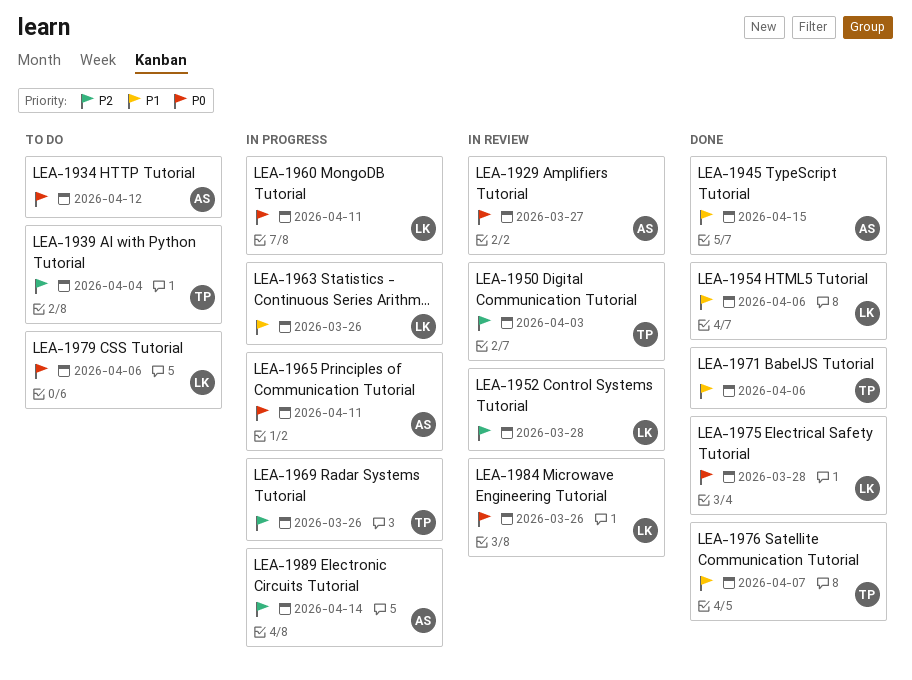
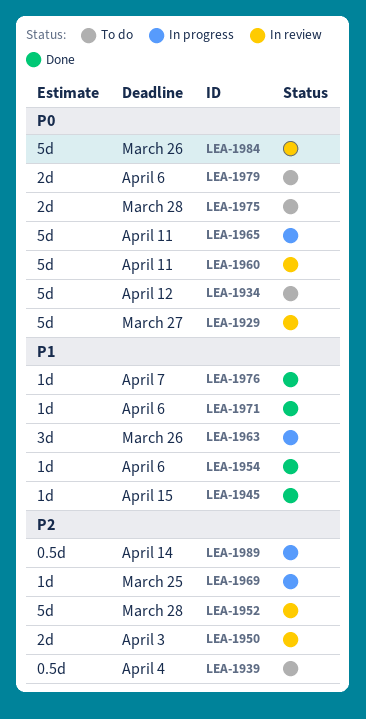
LEA-1960, status: In progress -> In review
LEA-1969, due: Mar 26 -> Mar 25
LEA-1975, status: Done -> To do

